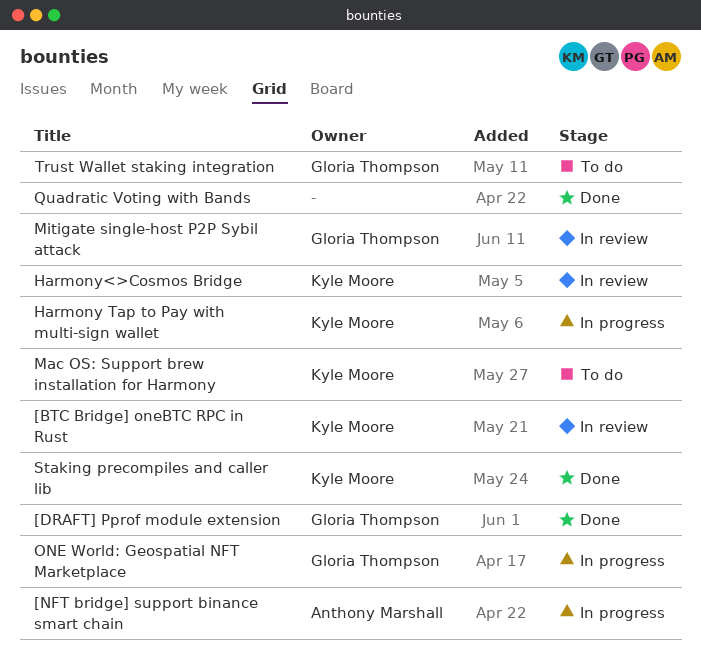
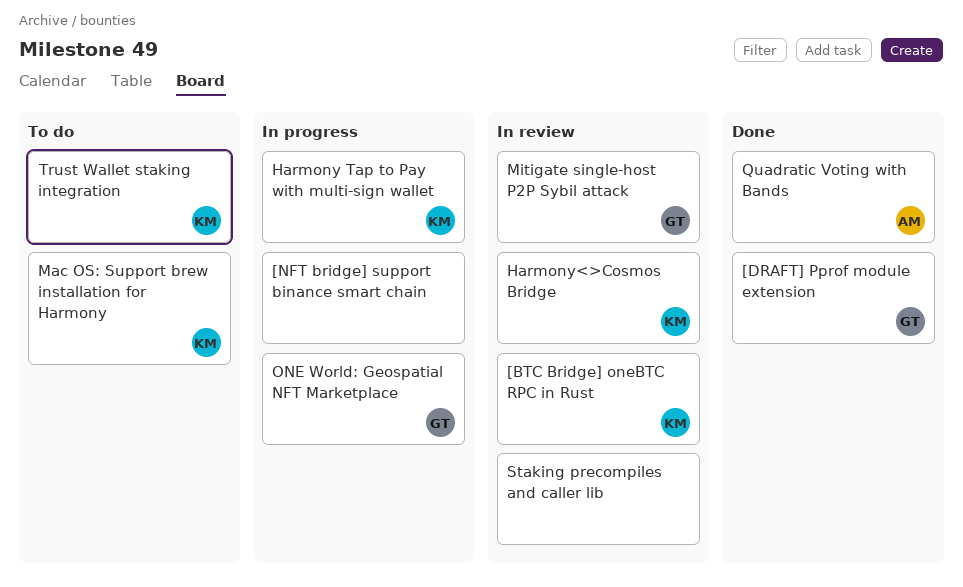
[NFT bridge] support binance smart chain, owner: Anthony Marshall -> none
Quadratic Voting with Bands, owner: none -> Anthony Marshall
Staking precompiles and caller lib, status: Done -> In review
Staking precompiles and caller lib, owner: Kyle Moore -> none
Trust Wallet staking integration, owner: Gloria Thompson -> Kyle Moore

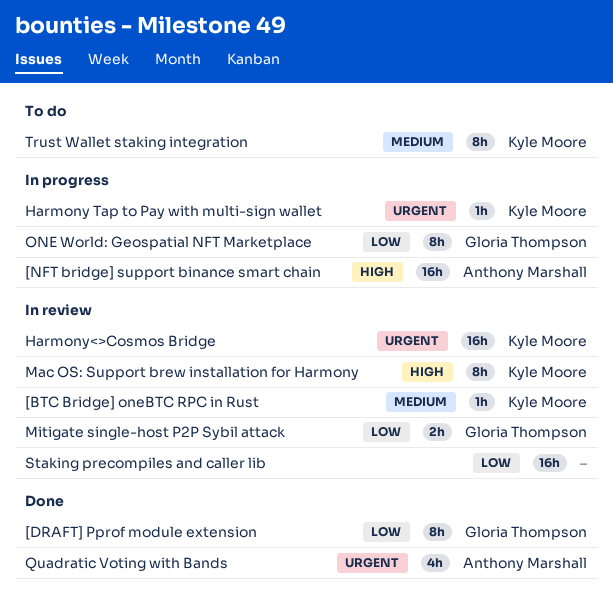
[NFT bridge] support binance smart chain, owner: none -> Anthony Marshall
Mac OS: Support brew installation for Harmony, status: To do -> In review

